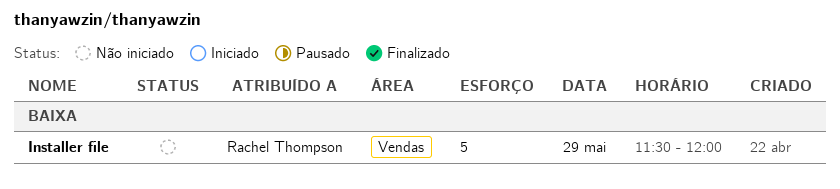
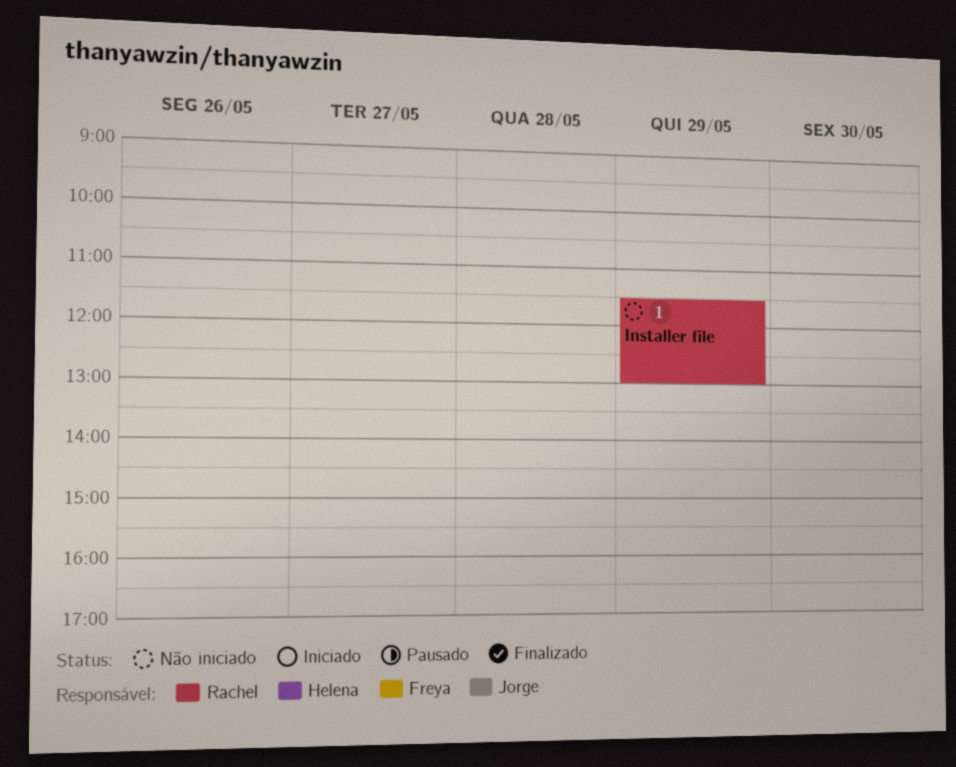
Installer file, estimate: 5 -> 1
Installer file, ends: 12:00 -> 13:00

